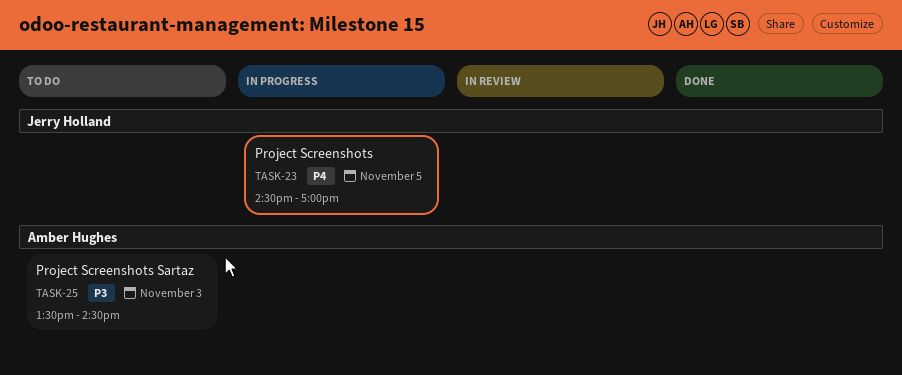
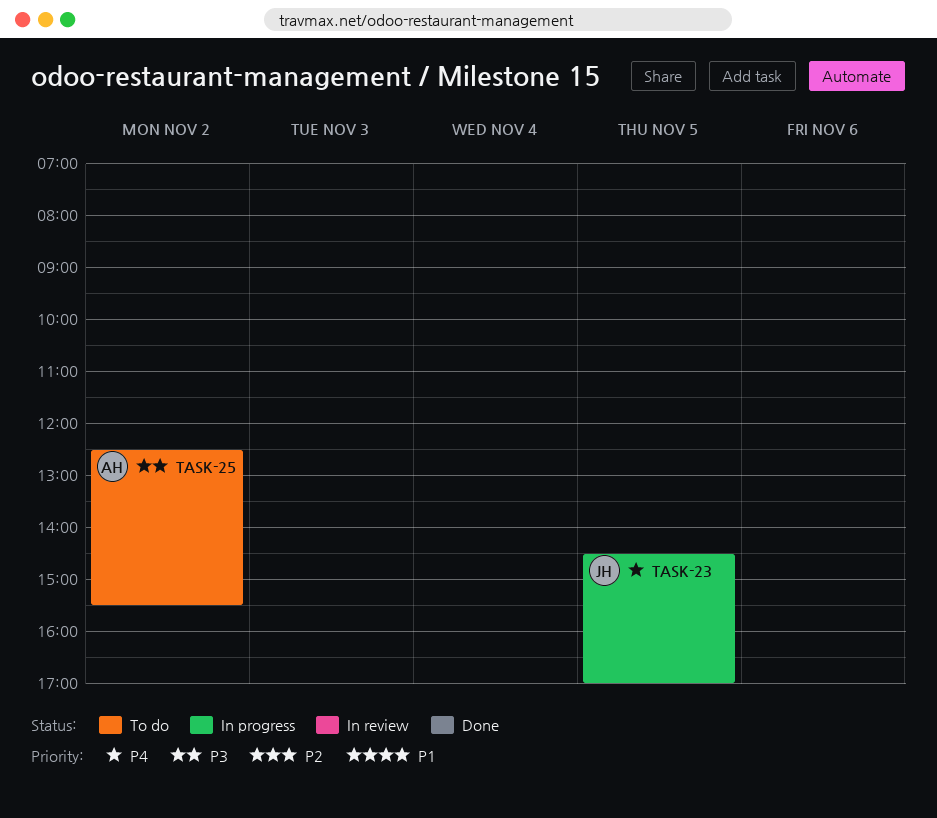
TASK-25, day: Nov 3 -> Nov 2
TASK-25, begins: 13:30 -> 12:30
TASK-25, ends: 14:30 -> 15:30

